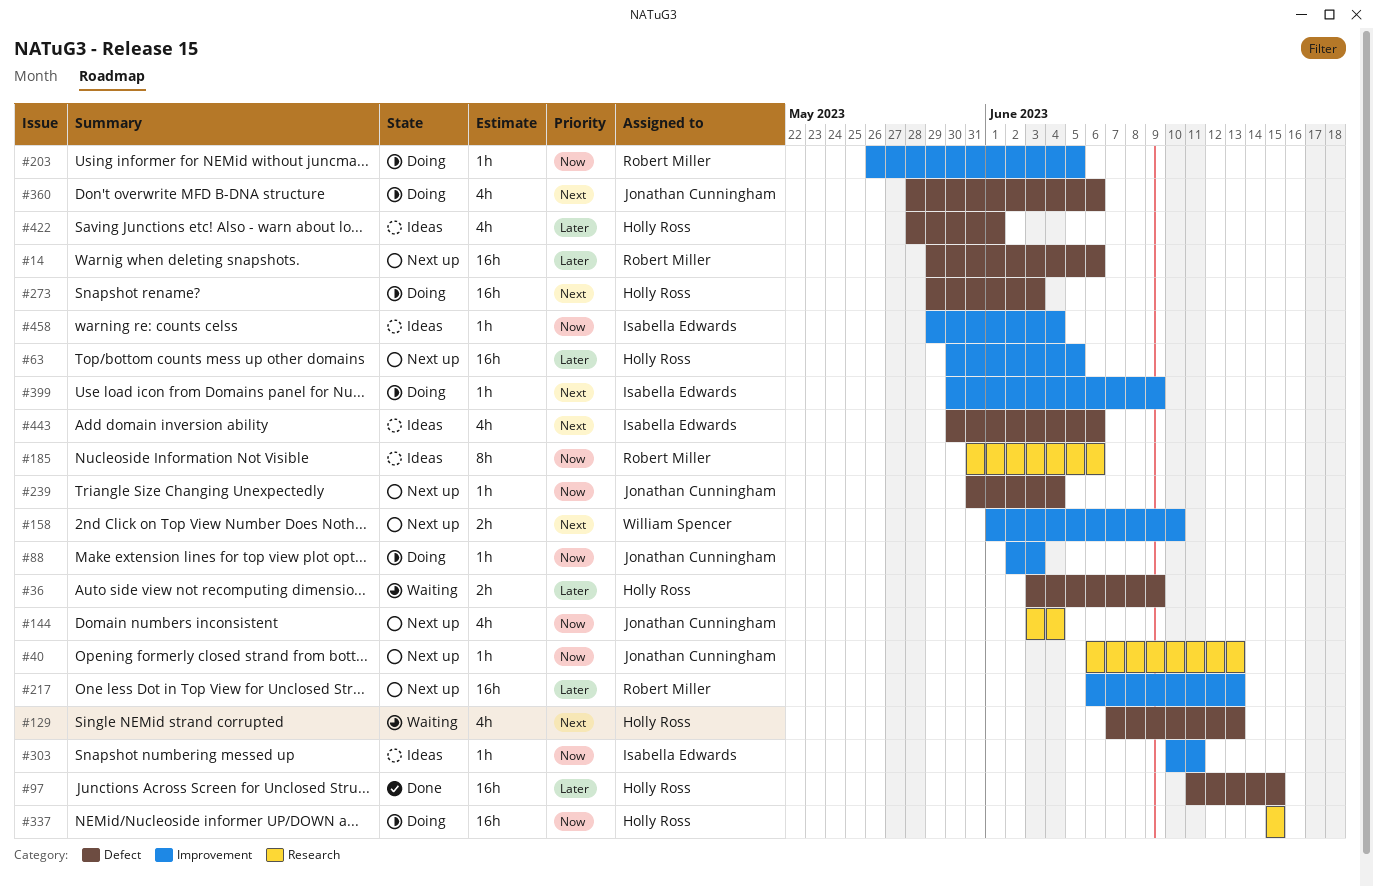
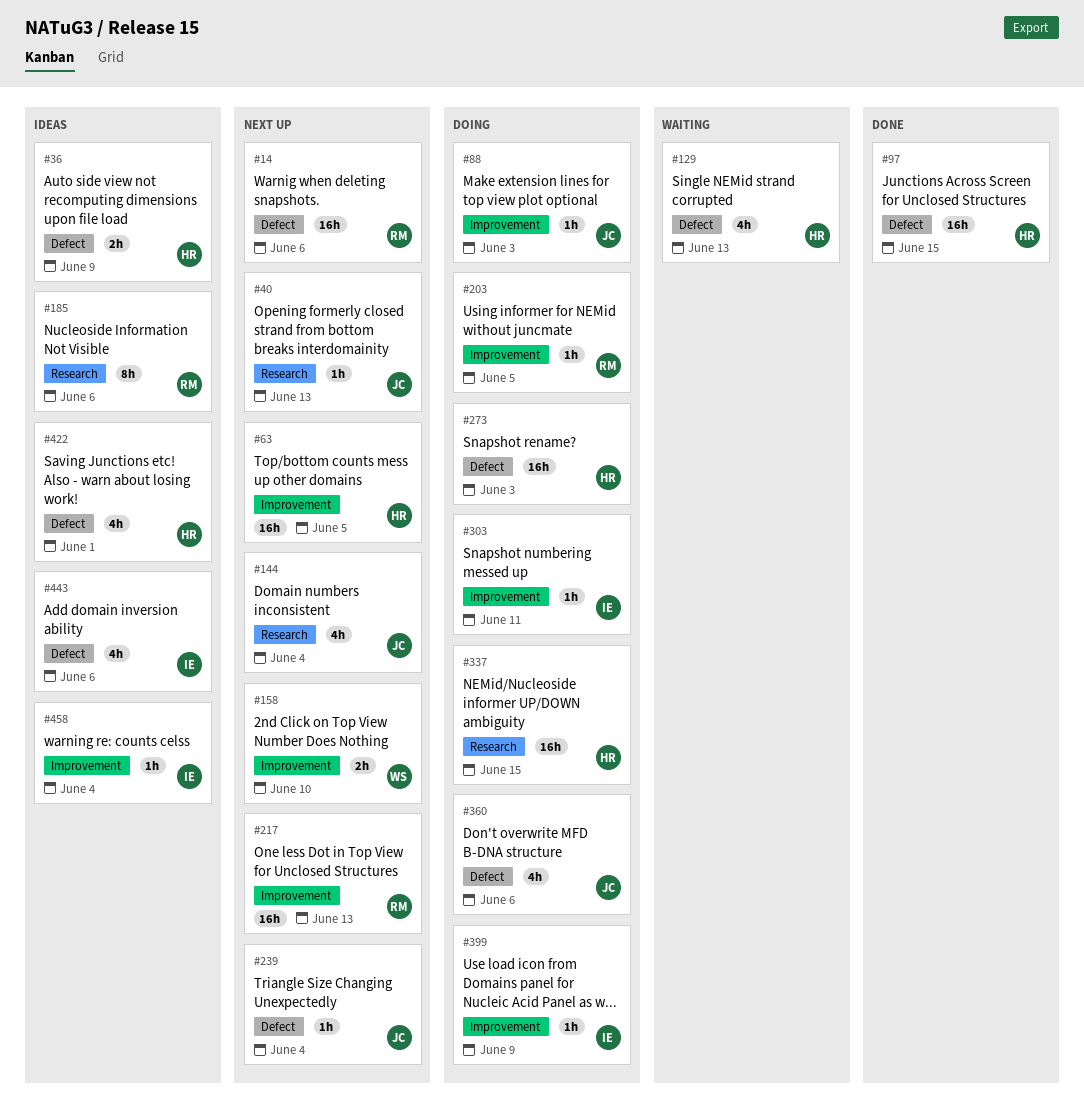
#36, status: Waiting -> Ideas
#303, status: Ideas -> Doing

